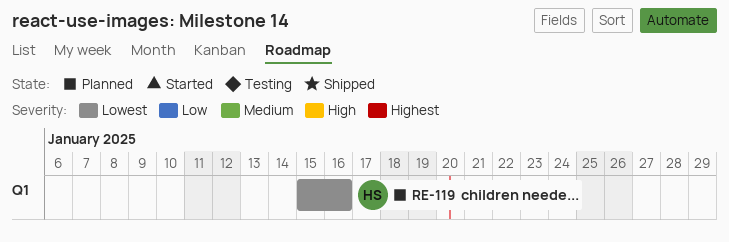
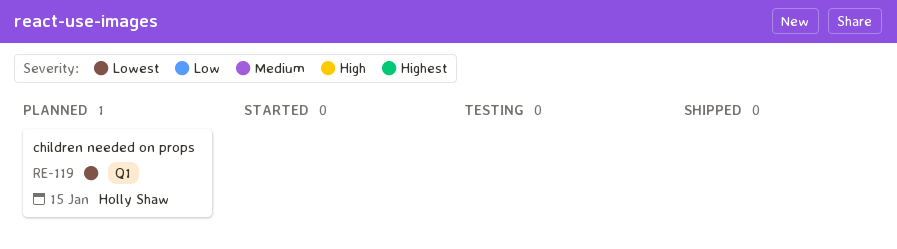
RE-119, due: Jan 16 -> Jan 15

